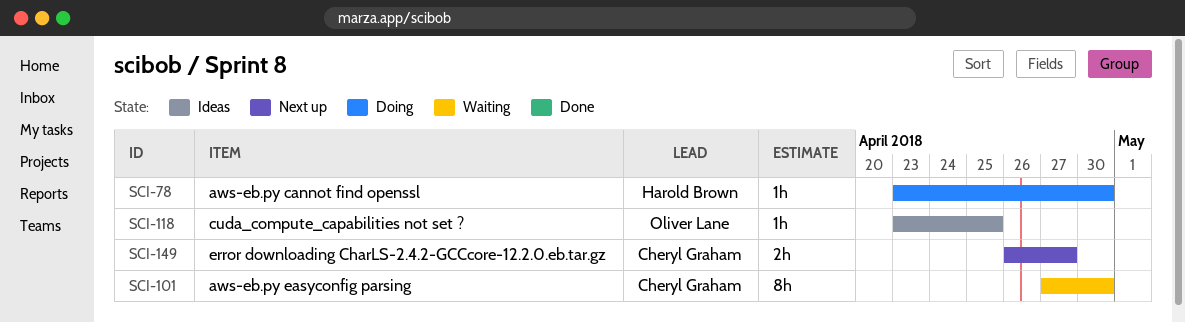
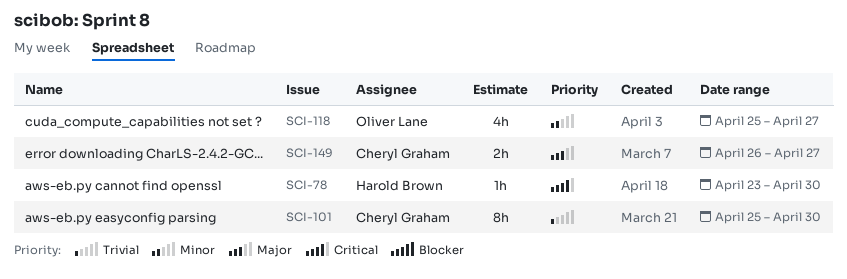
SCI-101, start: Apr 27 -> Apr 25
SCI-118, estimate: 1h -> 4h
SCI-118, start: Apr 23 -> Apr 25
SCI-118, due: Apr 25 -> Apr 27

